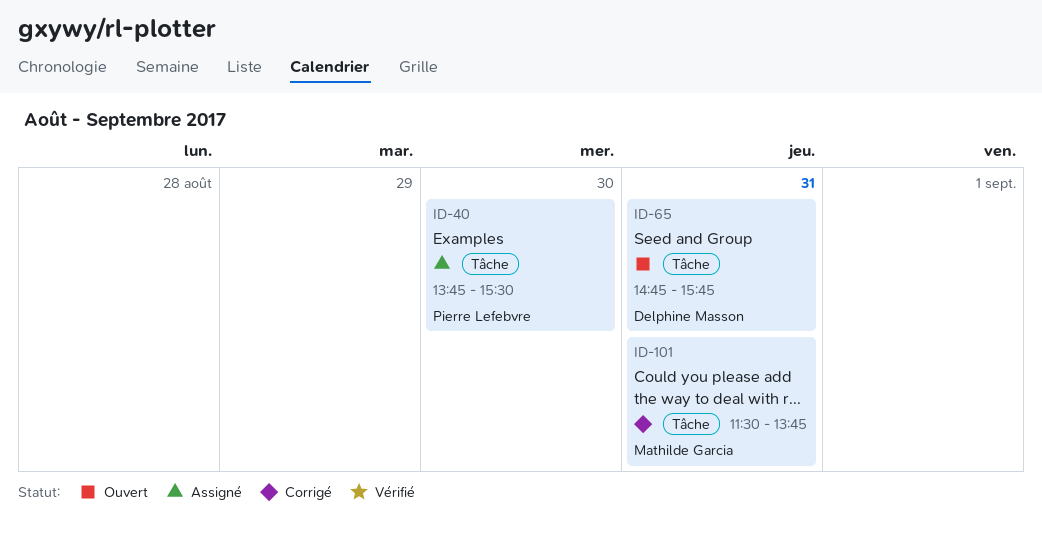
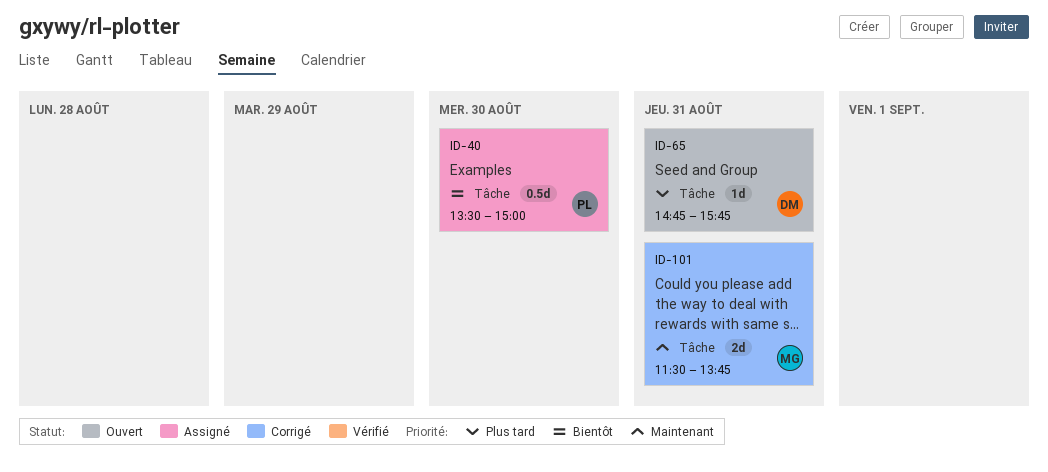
ID-40, begins: 13:45 -> 13:30
ID-40, ends: 15:30 -> 15:00

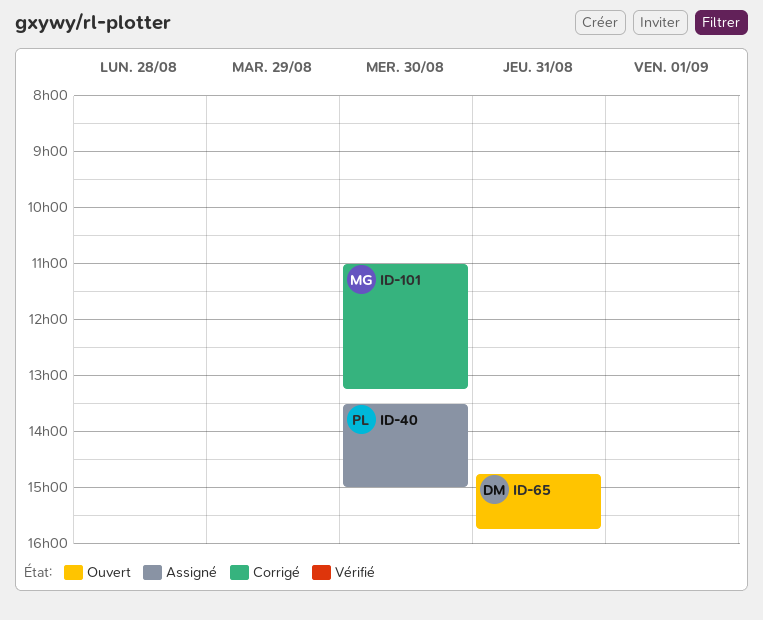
ID-101, day: Aug 31 -> Aug 30
ID-101, begins: 11:30 -> 11:00
ID-101, ends: 13:45 -> 13:15

